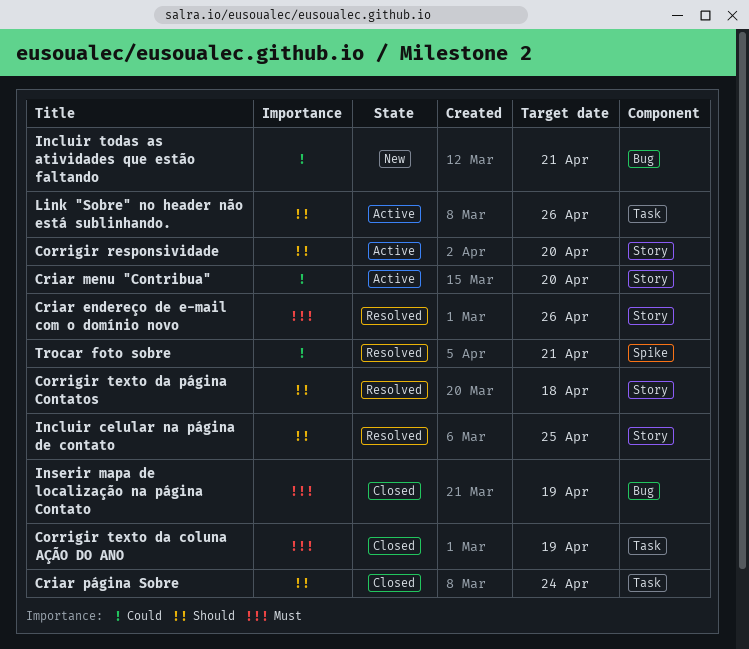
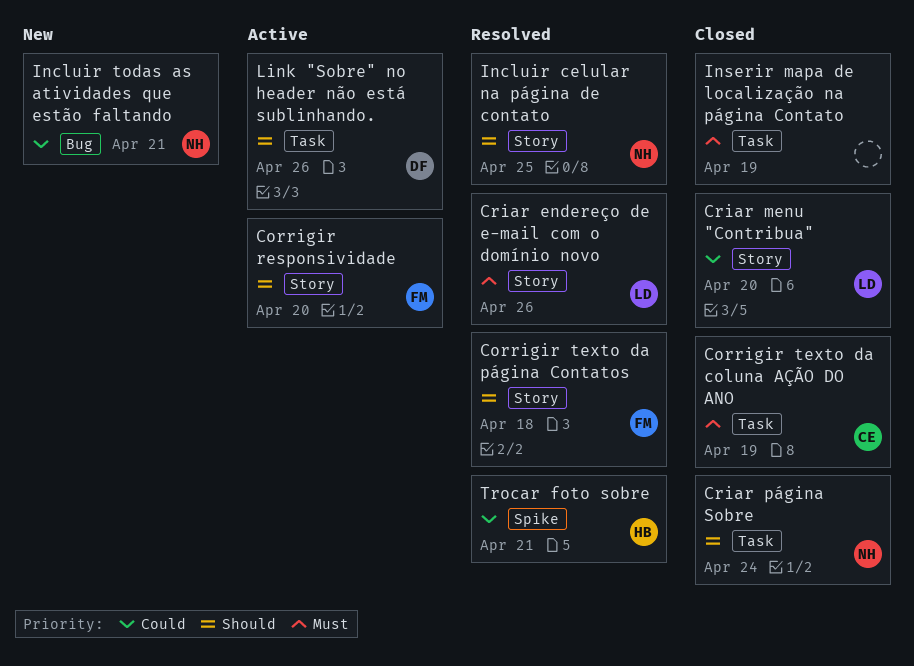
Criar menu "Contribua", status: Active -> Closed
Inserir mapa de localização na página Contato, label: Bug -> Task

